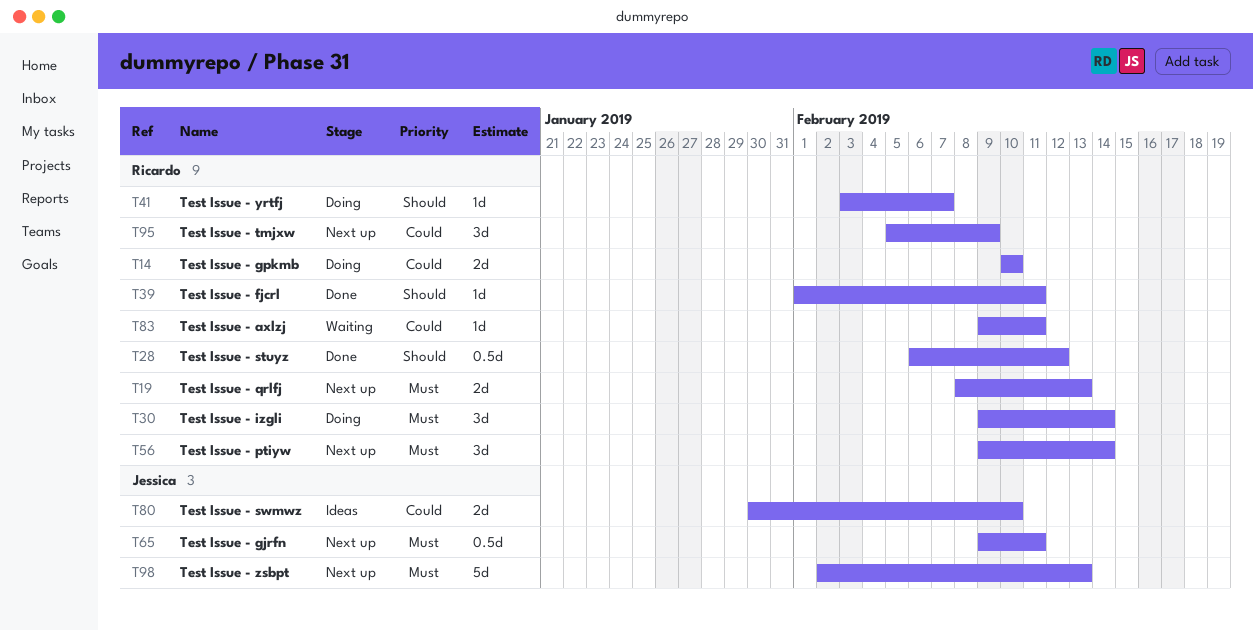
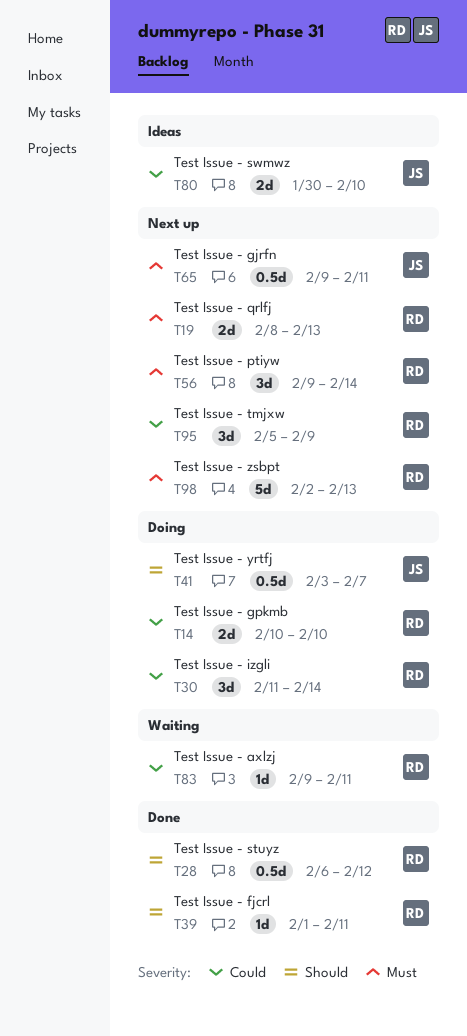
T30, priority: Must -> Could
T30, start: Feb 9 -> Feb 11
T41, owner: Ricardo -> Jessica
T41, estimate: 1d -> 0.5d
T98, owner: Jessica -> Ricardo

